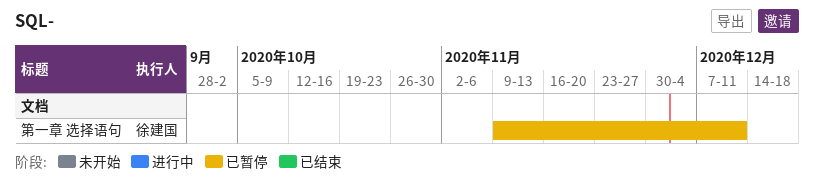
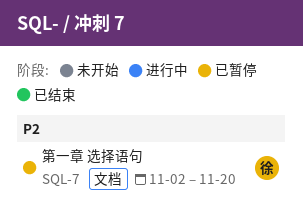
第一章 选择语句, start: Nov 9 -> Nov 2
第一章 选择语句, due: Dec 11 -> Nov 20

